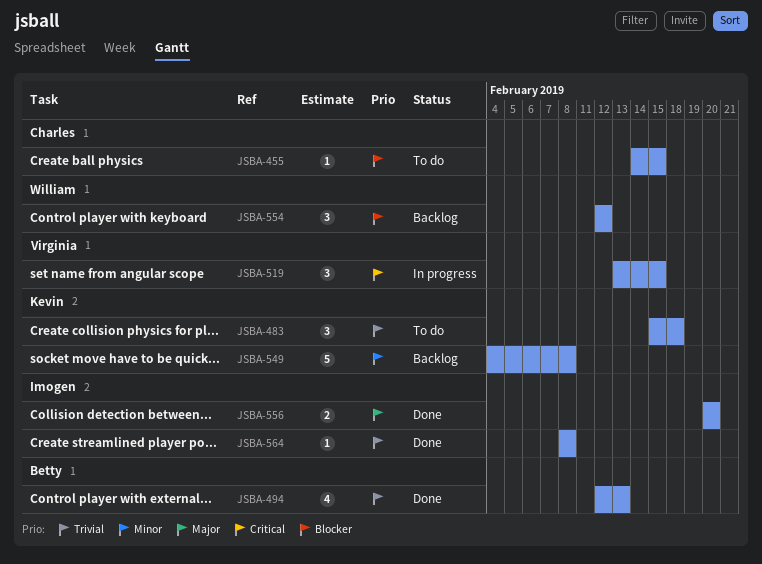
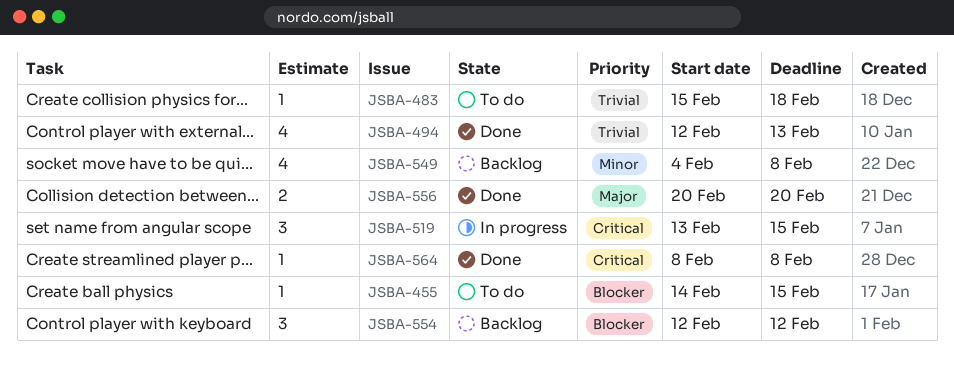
JSBA-483, estimate: 3 -> 1
JSBA-549, estimate: 5 -> 4
JSBA-564, priority: Trivial -> Critical

